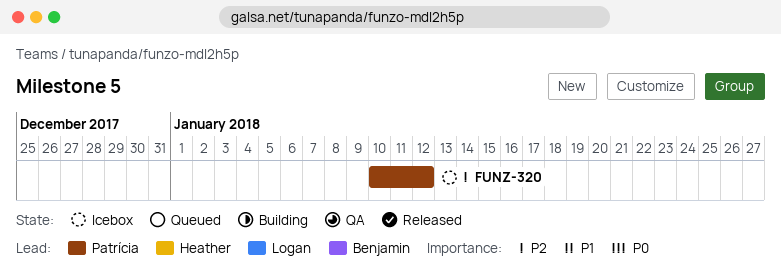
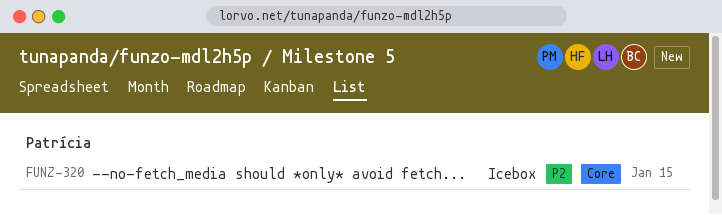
FUNZ-320, due: Jan 12 -> Jan 15

